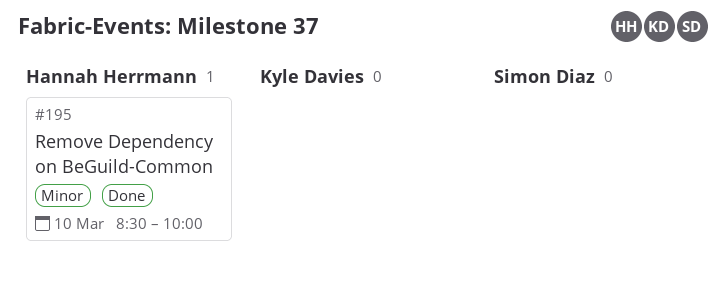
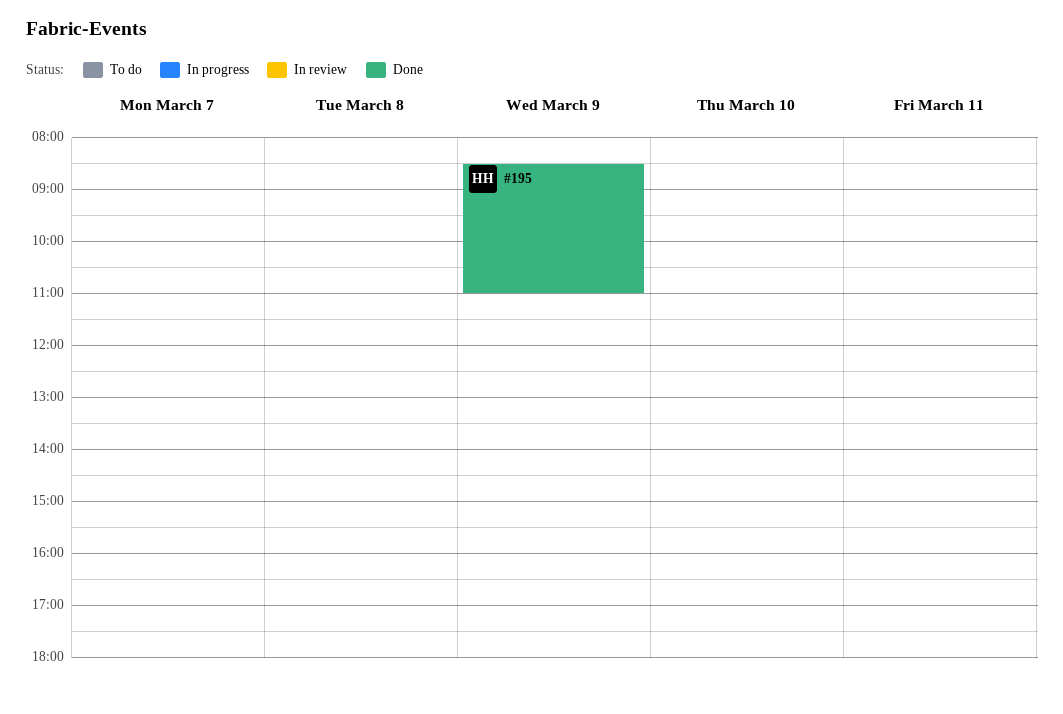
#195, day: Mar 10 -> Mar 9
#195, ends: 10:00 -> 11:00

